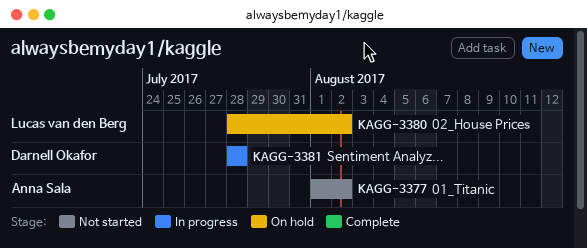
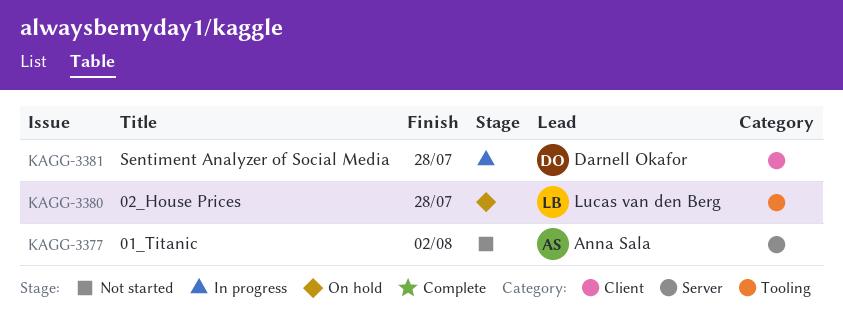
KAGG-3380, due: Aug 2 -> Jul 28

